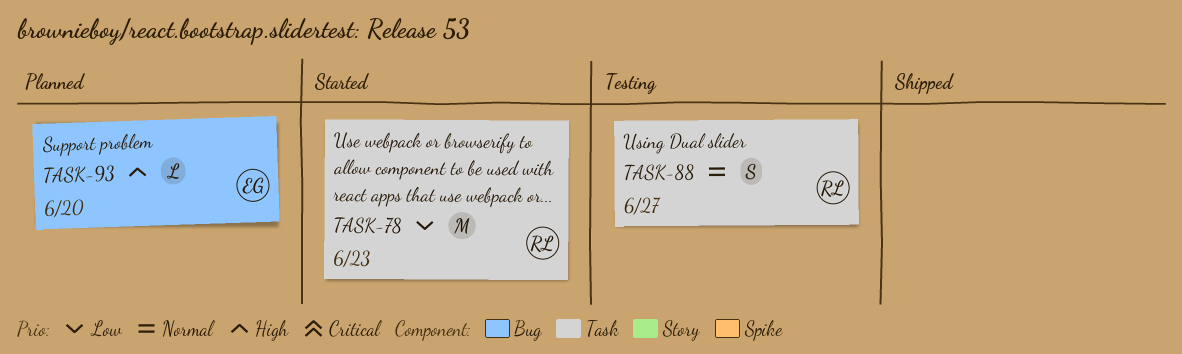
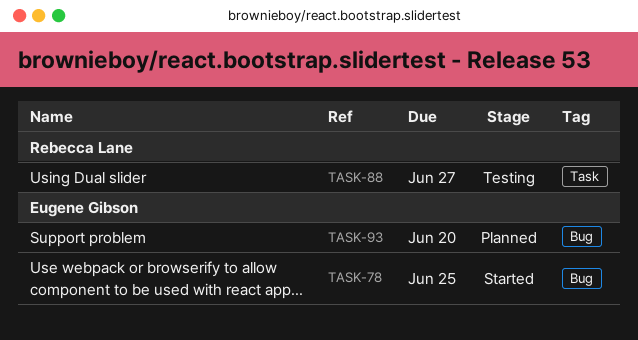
TASK-78, owner: Rebecca Lane -> Eugene Gibson
TASK-78, label: Task -> Bug
TASK-78, due: Jun 23 -> Jun 25

